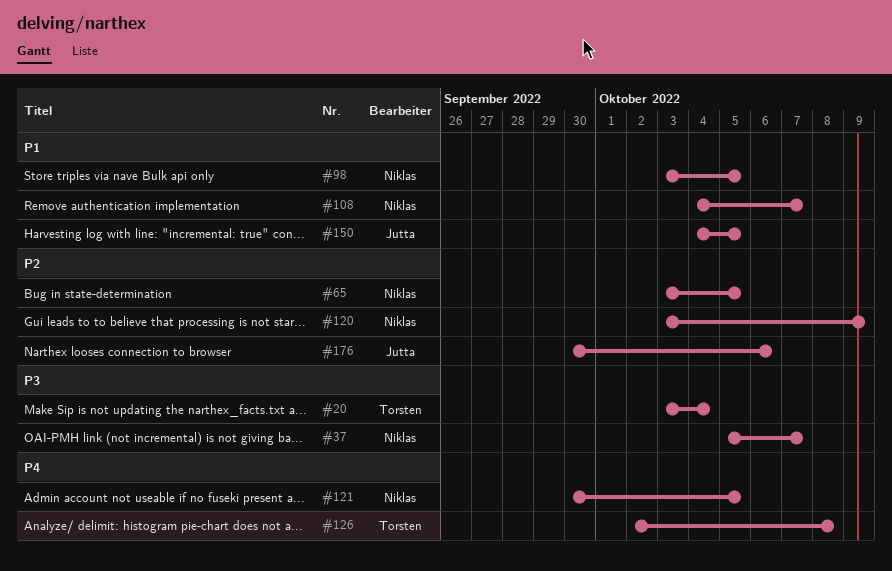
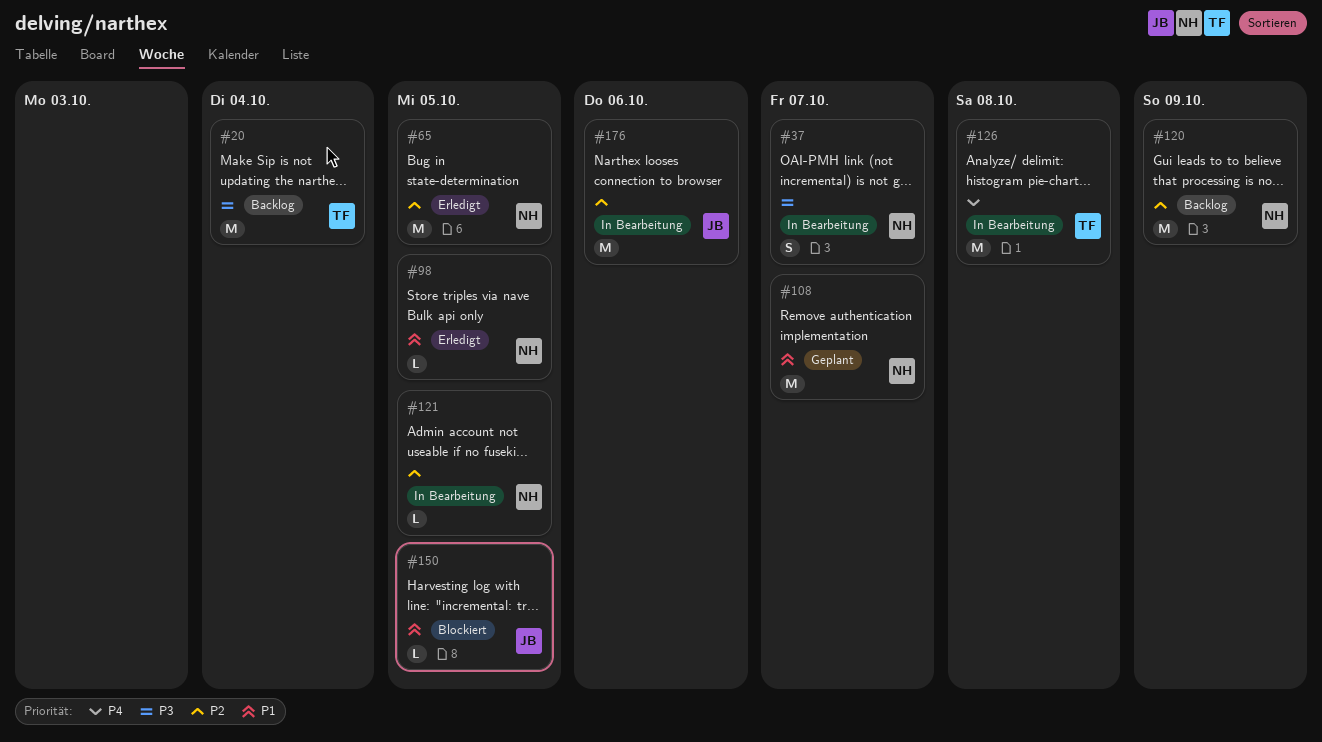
#121, priority: P4 -> P2

